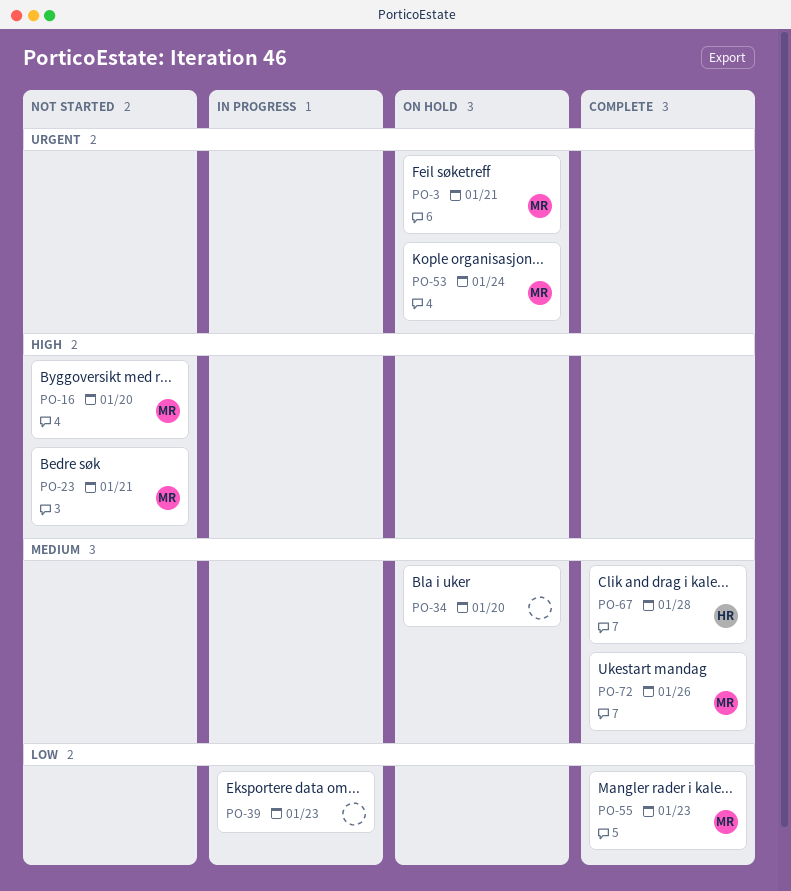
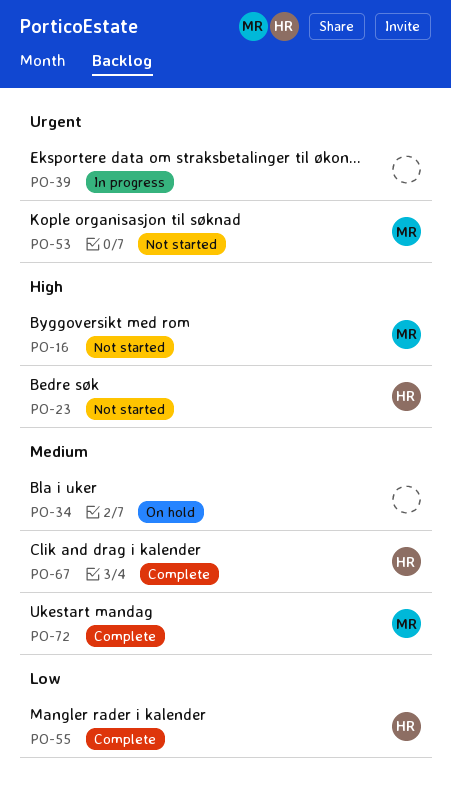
PO-3: present -> none
PO-23, owner: MR -> HR
PO-39, priority: Low -> Urgent
PO-53, status: On hold -> Not started
PO-55, owner: MR -> HR

